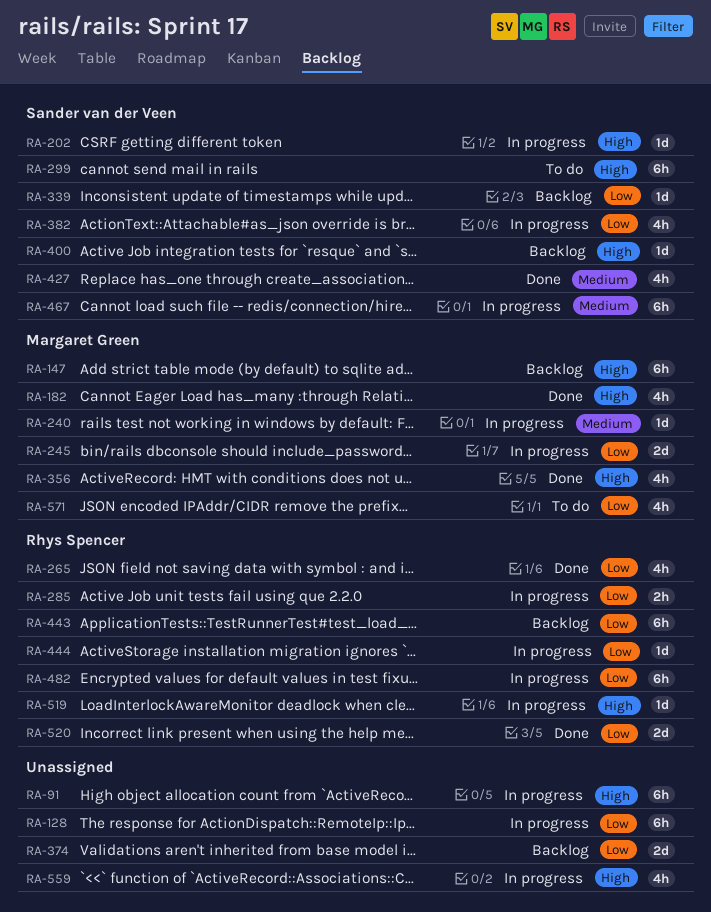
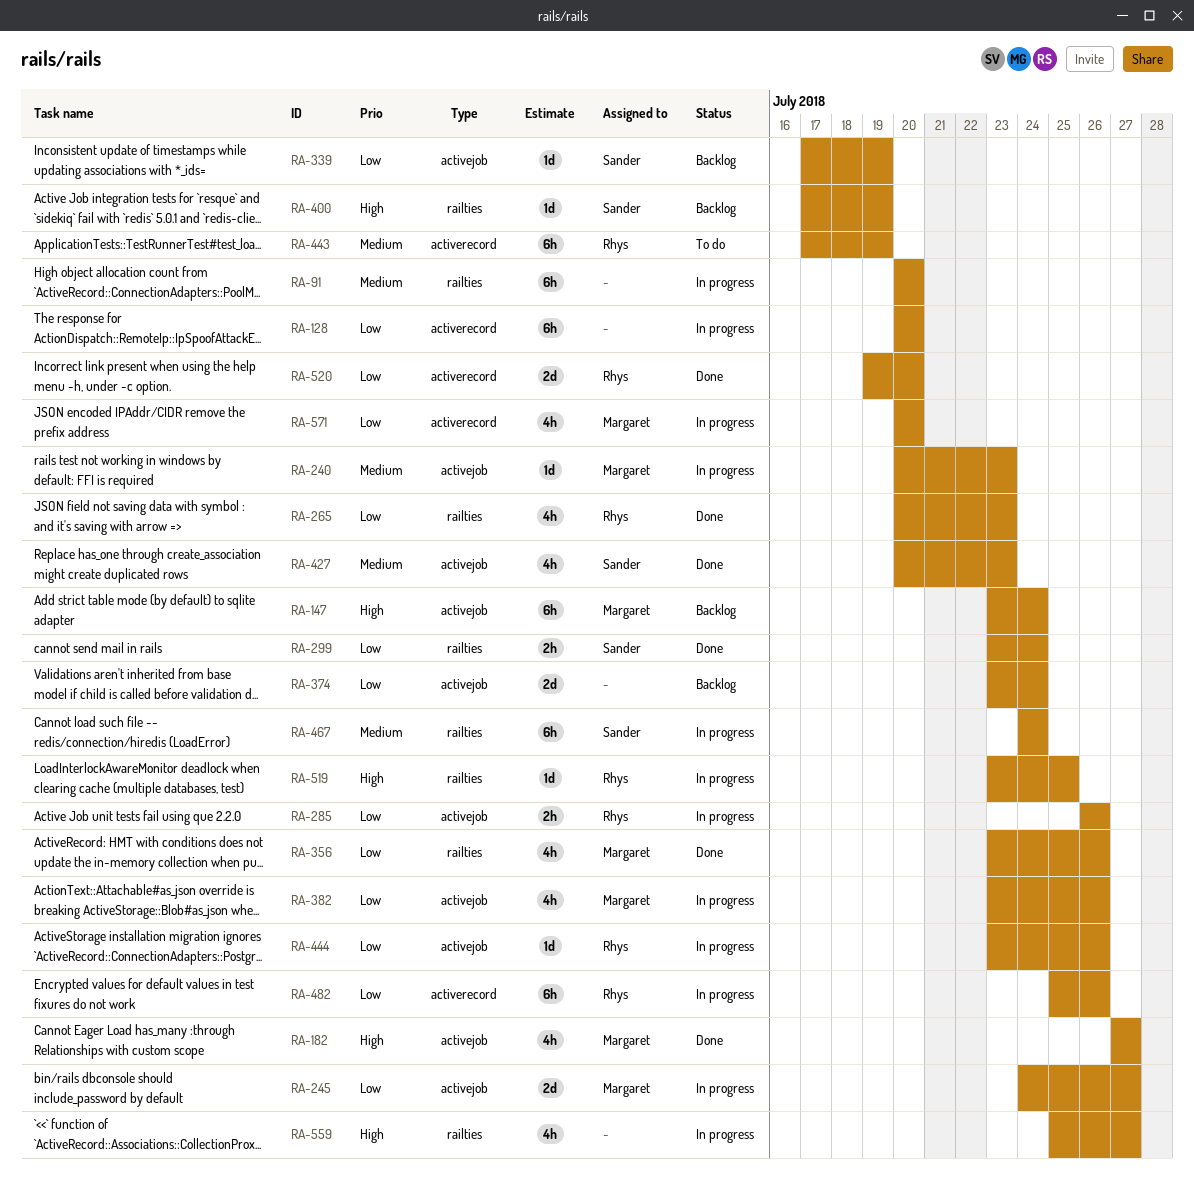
RA-91, priority: High -> Medium
RA-202: present -> none
RA-299, status: To do -> Done
RA-299, priority: High -> Low
RA-299, estimate: 6h -> 2h
RA-356, priority: High -> Low
RA-382, owner: Sander van der Veen -> Margaret Green
RA-443, status: Backlog -> To do
RA-443, priority: Low -> Medium
RA-571, status: To do -> In progress

